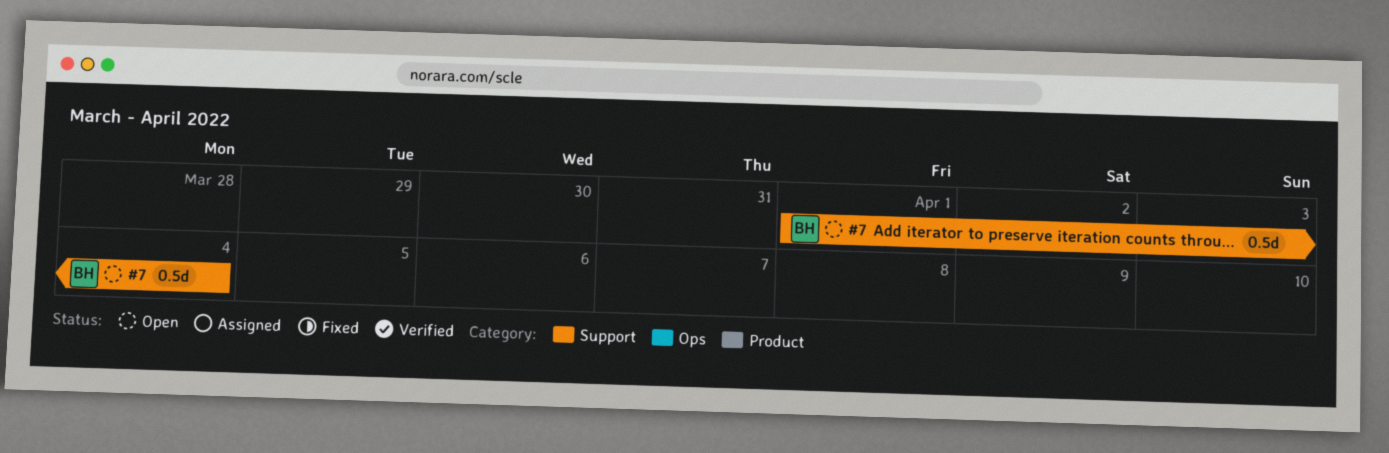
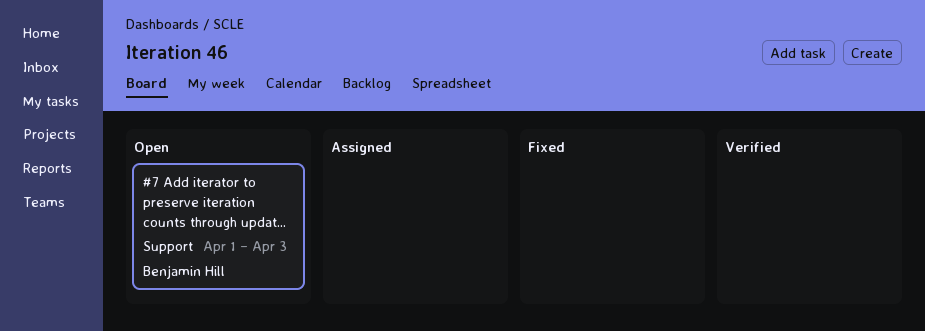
#7, due: Apr 4 -> Apr 3

